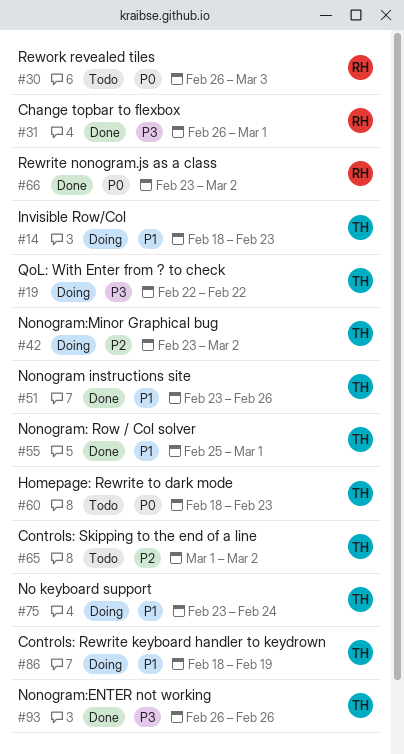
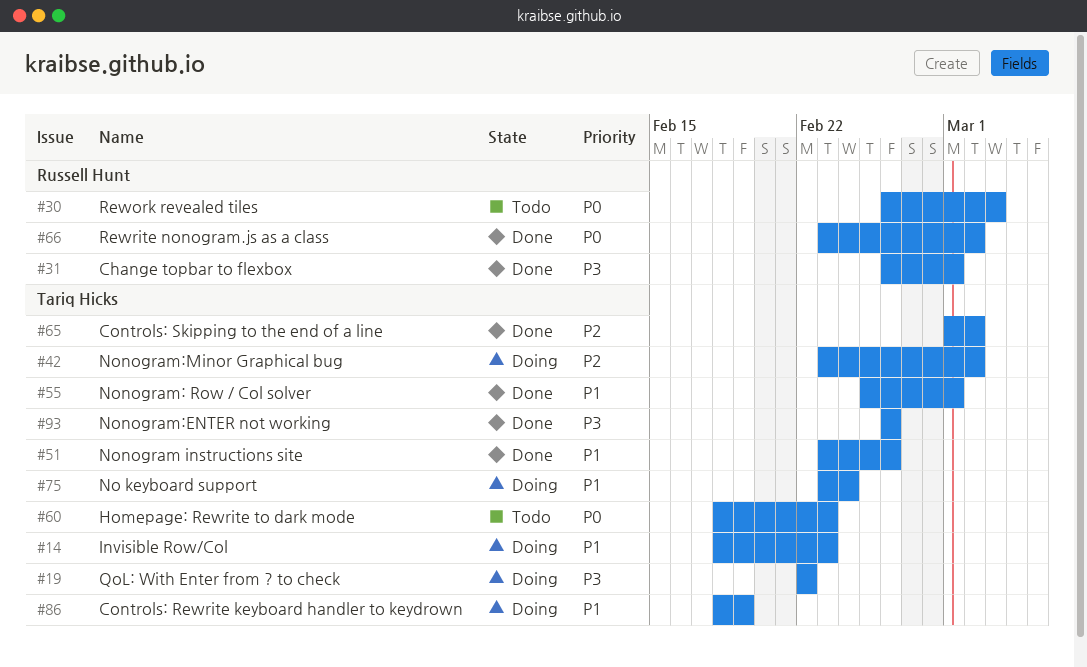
#65, status: Todo -> Done

